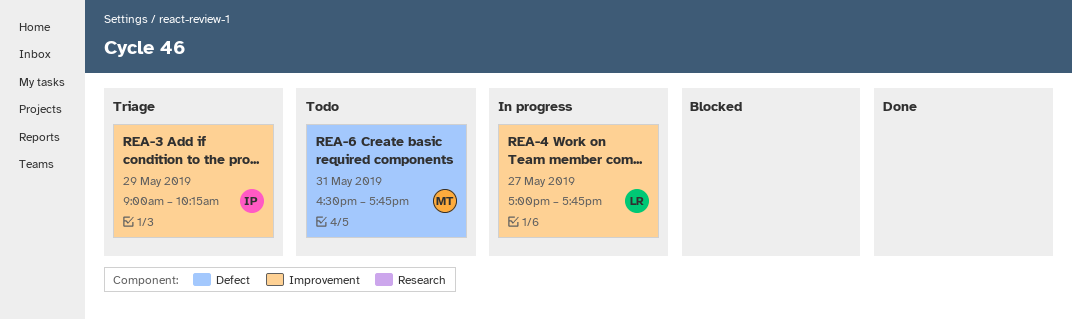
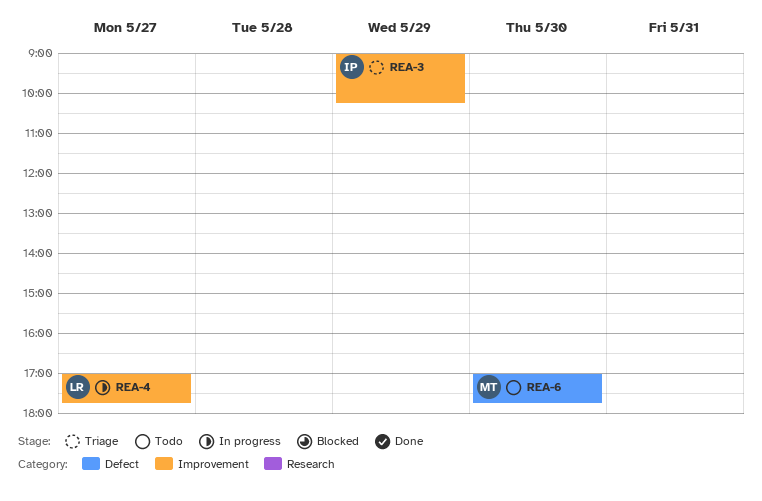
REA-6, day: May 31 -> May 30
REA-6, begins: 16:30 -> 17:00

